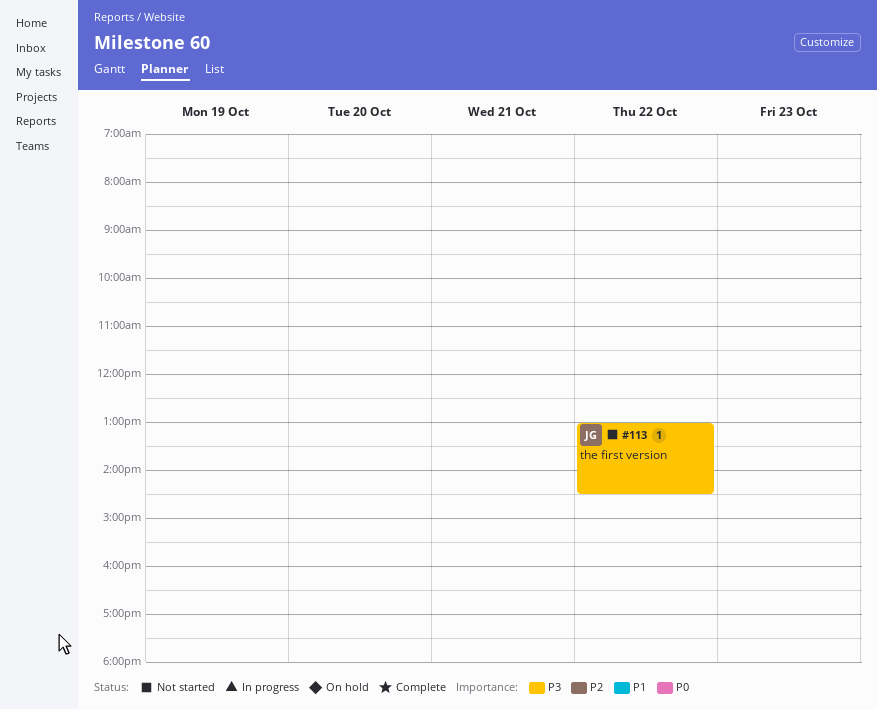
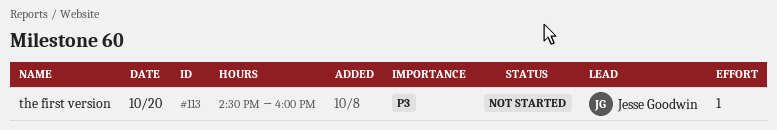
#113, day: Oct 22 -> Oct 20
#113, begins: 13:00 -> 14:30
#113, ends: 14:30 -> 16:00

